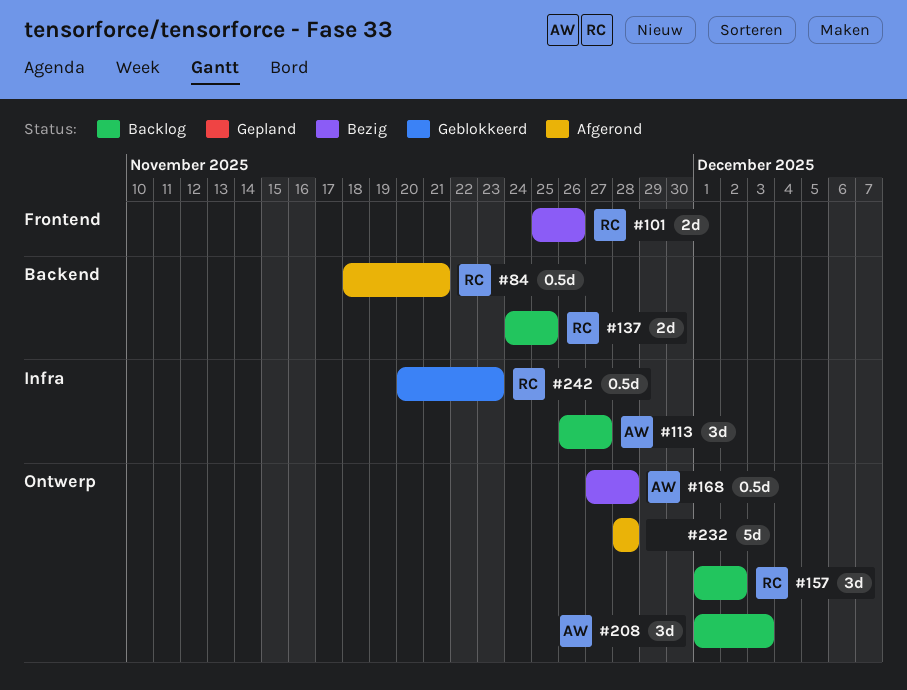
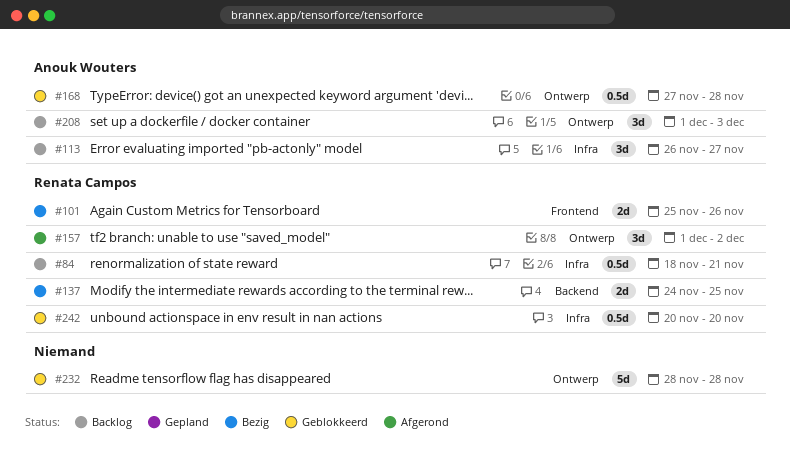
#84, status: Afgerond -> Backlog
#84, label: Backend -> Infra
#137, status: Backlog -> Bezig
#157, status: Backlog -> Afgerond
#168, status: Bezig -> Geblokkeerd
#232, status: Afgerond -> Geblokkeerd
#242, due: Nov 23 -> Nov 20

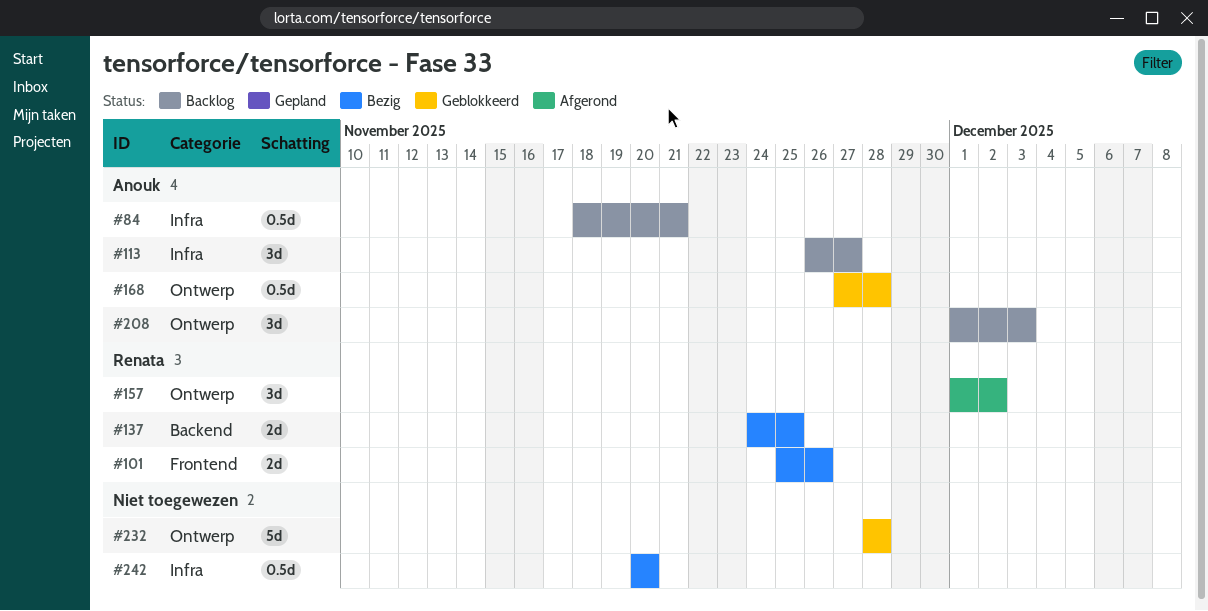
#84, owner: Renata Campos -> Anouk Wouters
#242, status: Geblokkeerd -> Bezig
#242, owner: Renata Campos -> none

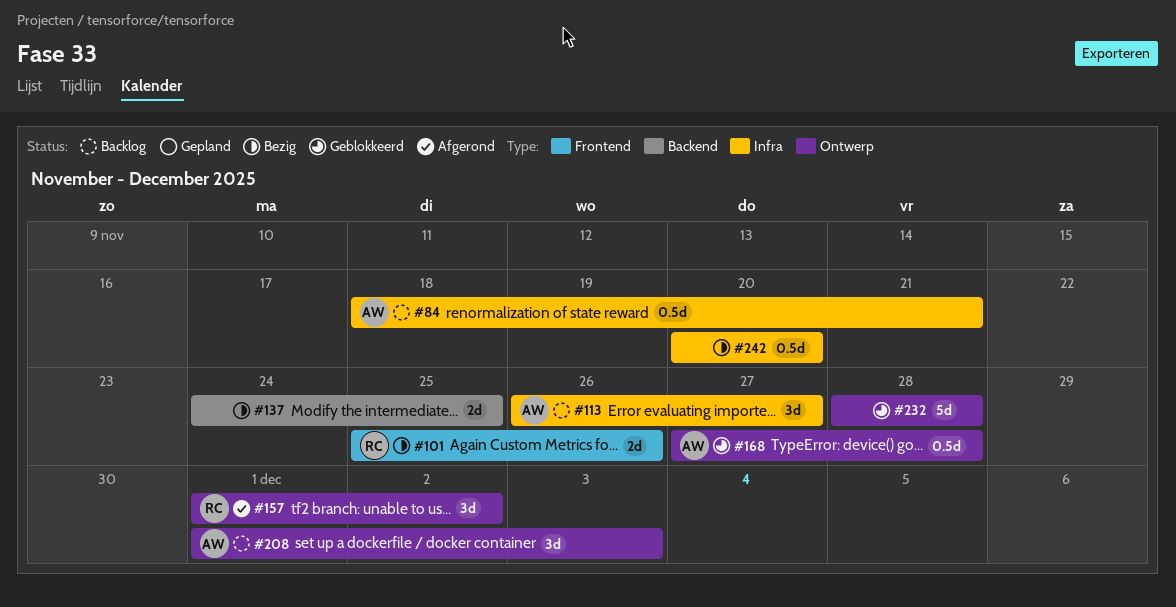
#137, owner: Renata -> none

